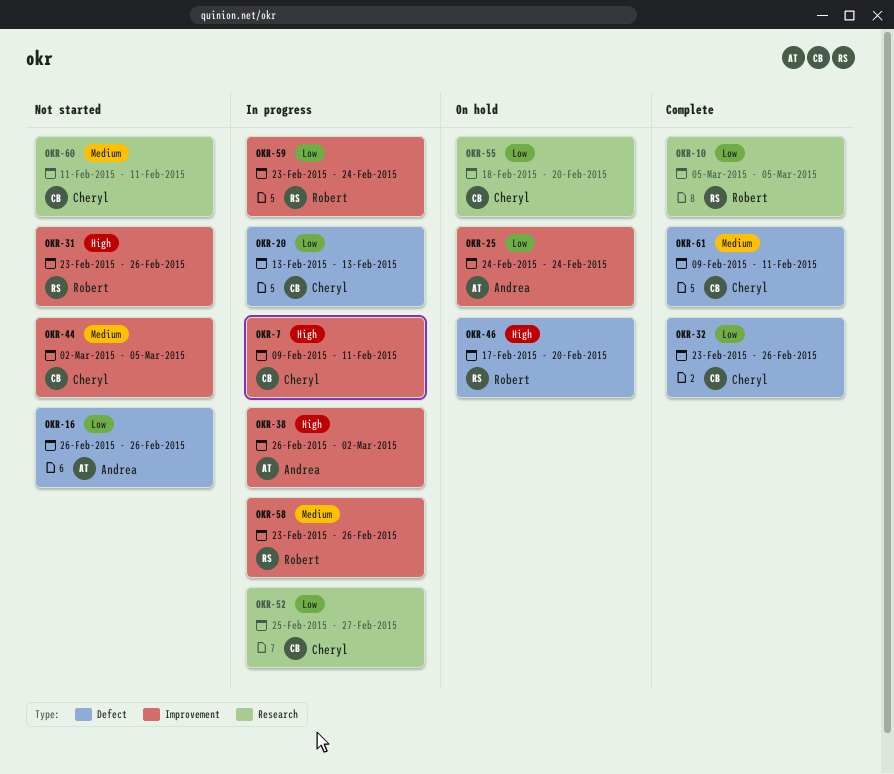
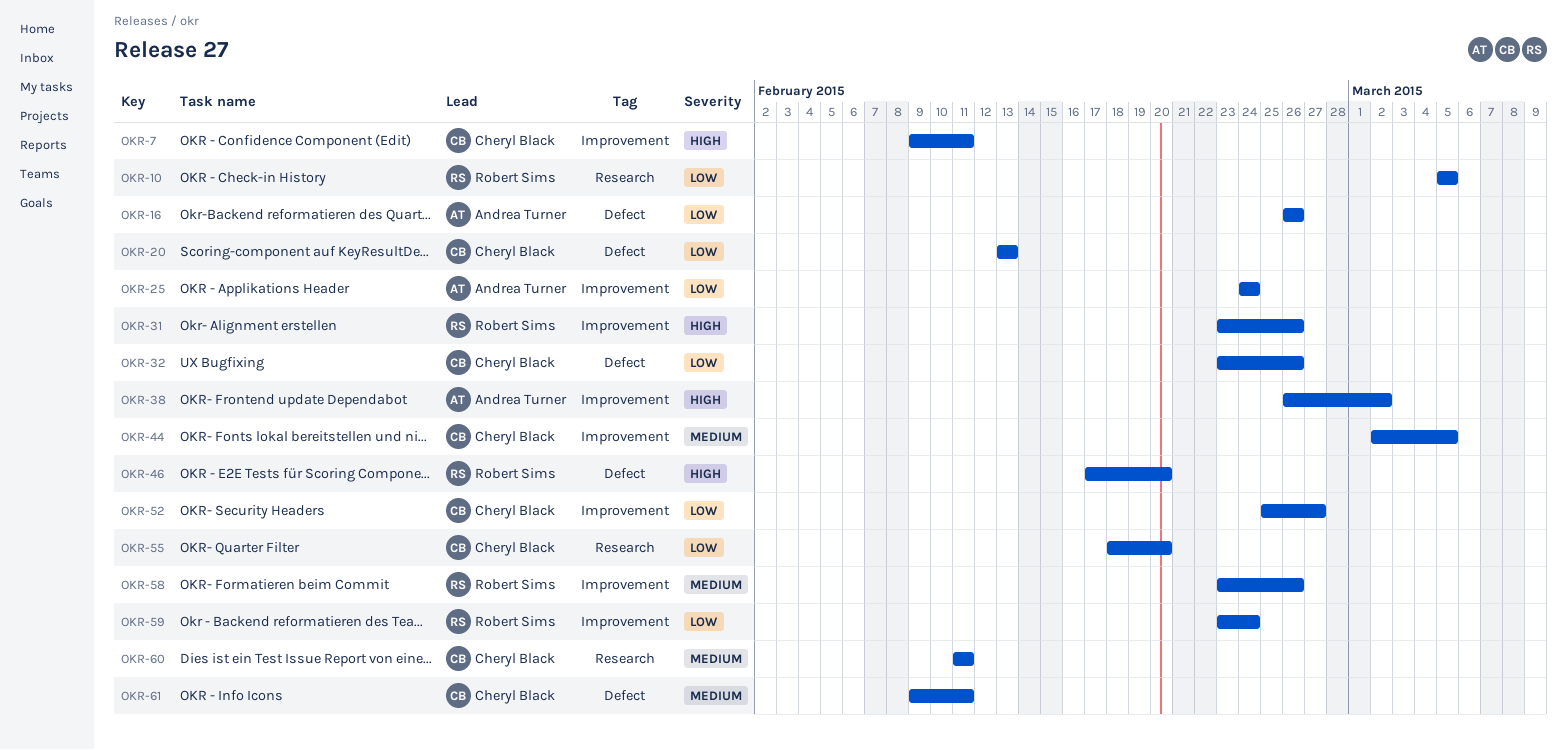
OKR-52, label: Research -> Improvement

